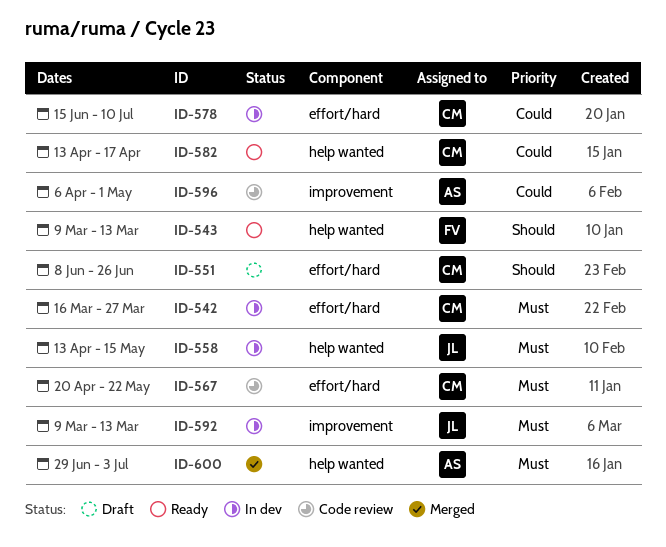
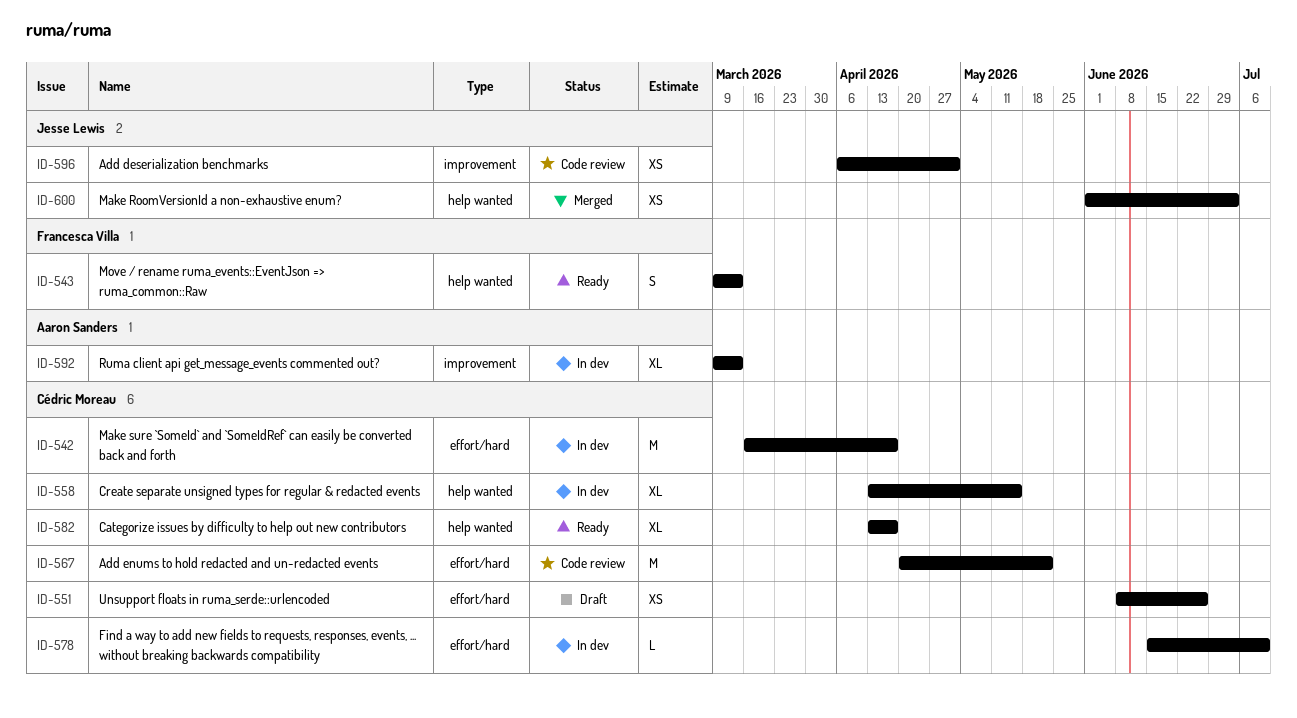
ID-542, due: Mar 27 -> Apr 17
ID-558, owner: Jesse Lewis -> Cédric Moreau
ID-592, owner: Jesse Lewis -> Aaron Sanders
ID-596, owner: Aaron Sanders -> Jesse Lewis
ID-600, owner: Aaron Sanders -> Jesse Lewis
ID-600, start: Jun 29 -> Jun 1

